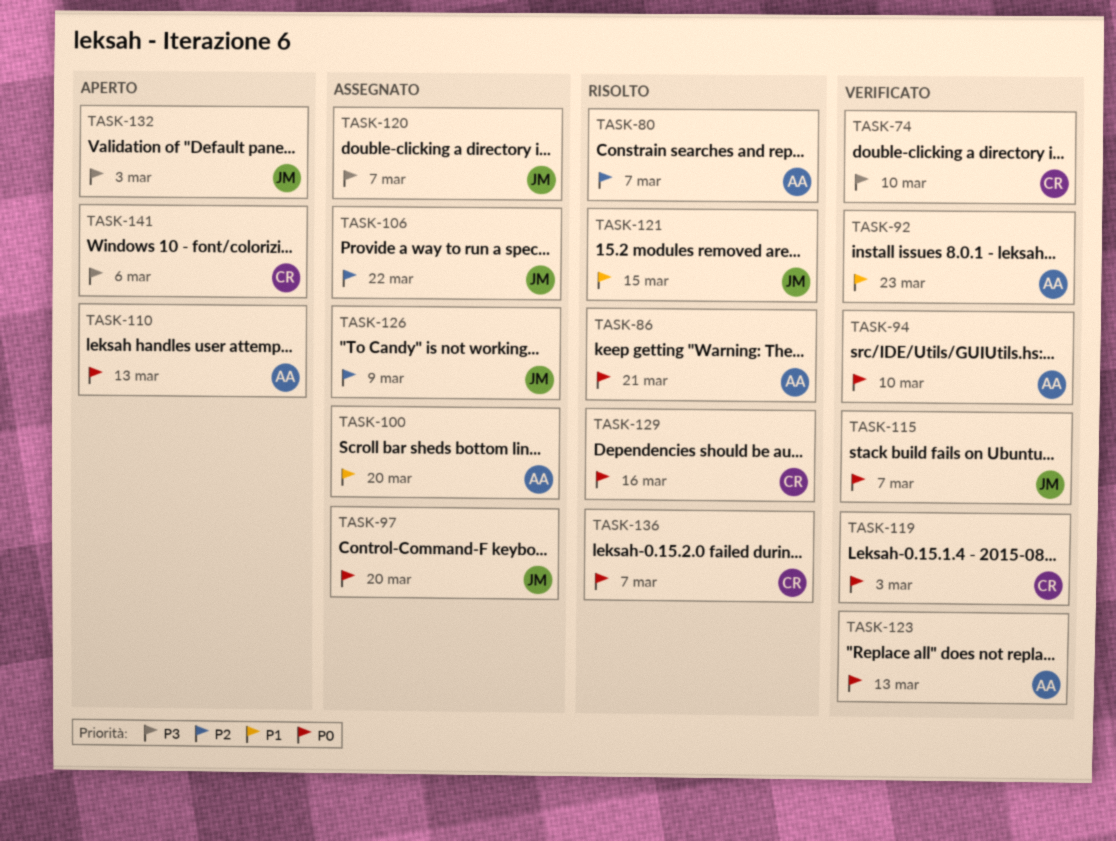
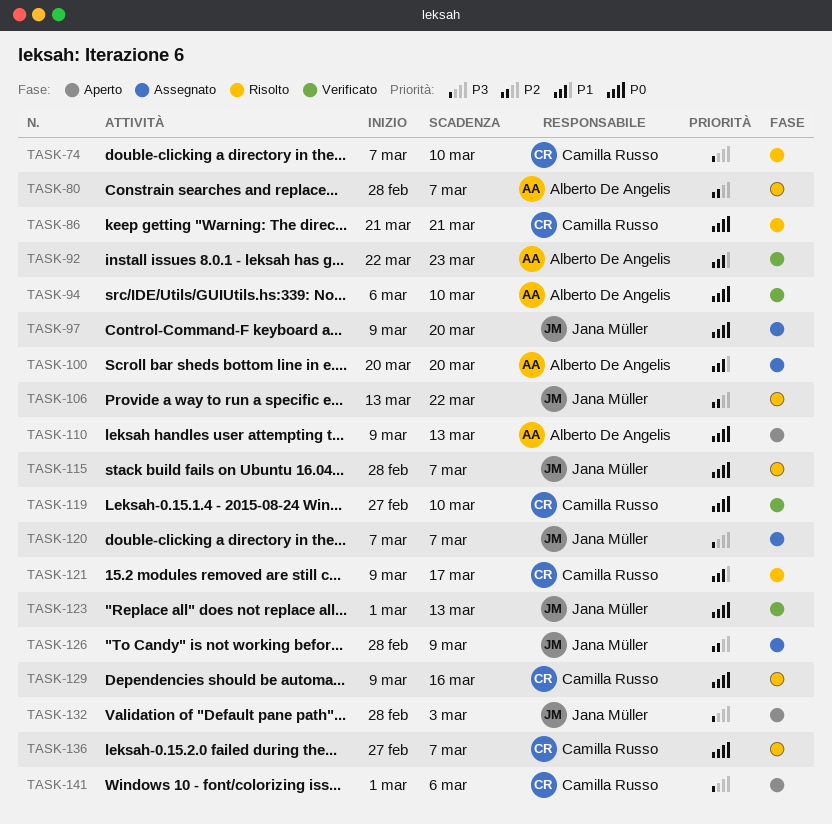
TASK-74, status: Verificato -> Risolto
TASK-86, owner: Alberto De Angelis -> Camilla Russo
TASK-106, status: Assegnato -> Risolto
TASK-115, status: Verificato -> Risolto
TASK-119, due: Mar 3 -> Mar 10
TASK-121, owner: Jana Müller -> Camilla Russo
TASK-121, due: Mar 15 -> Mar 17
TASK-123, owner: Alberto De Angelis -> Jana Müller

